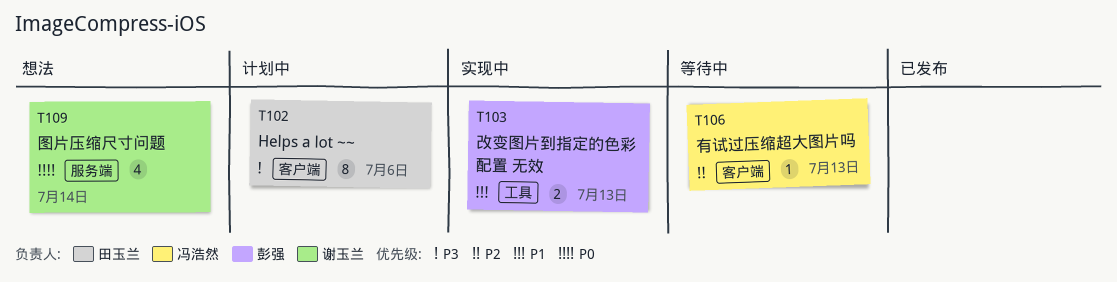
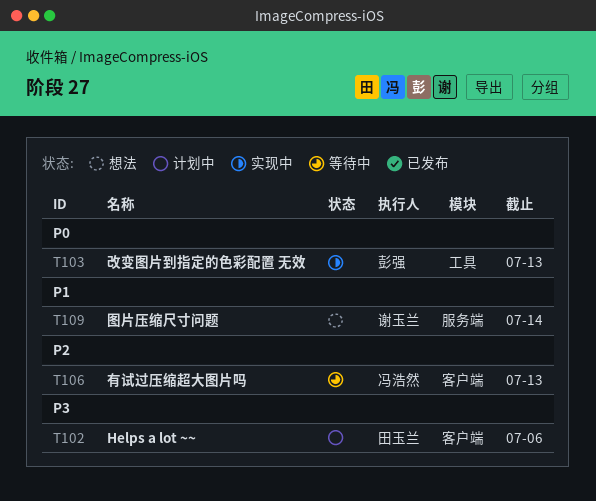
T103, priority: P1 -> P0
T109, priority: P0 -> P1

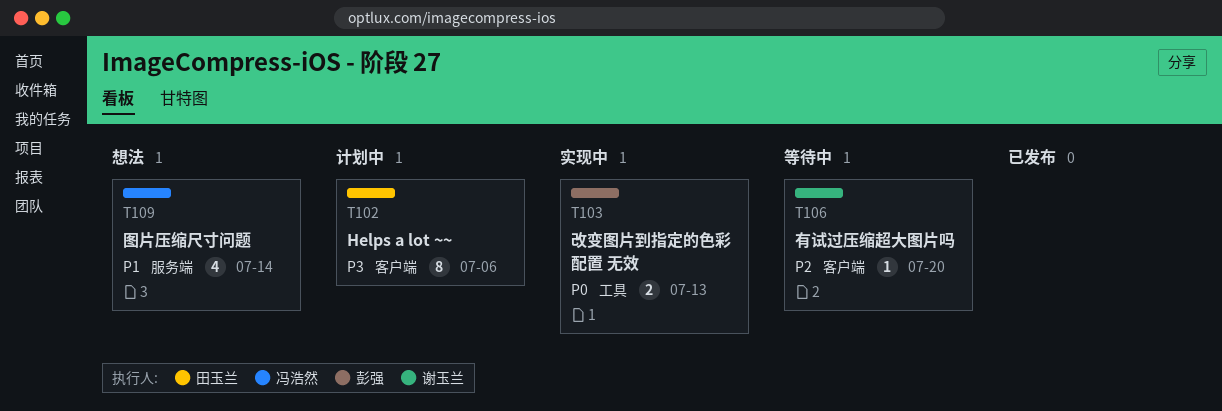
T106, owner: 冯浩然 -> 谢玉兰
T106, due: Jul 13 -> Jul 20
T109, owner: 谢玉兰 -> 冯浩然

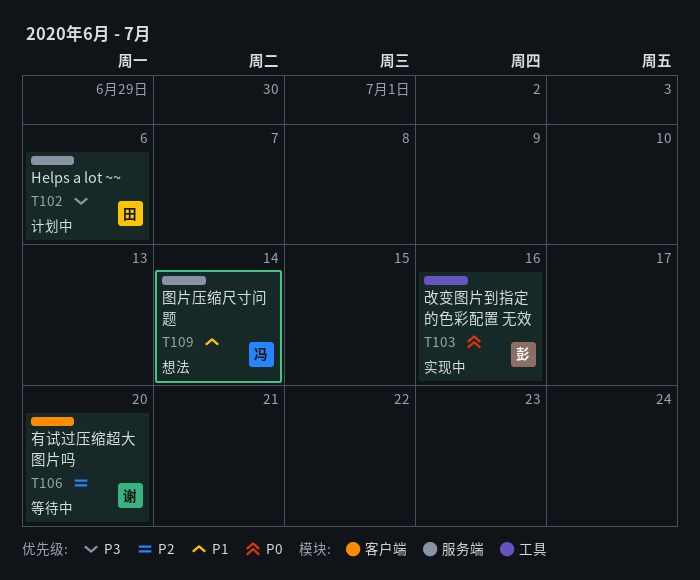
T102, label: 客户端 -> 服务端
T103, due: Jul 13 -> Jul 16

